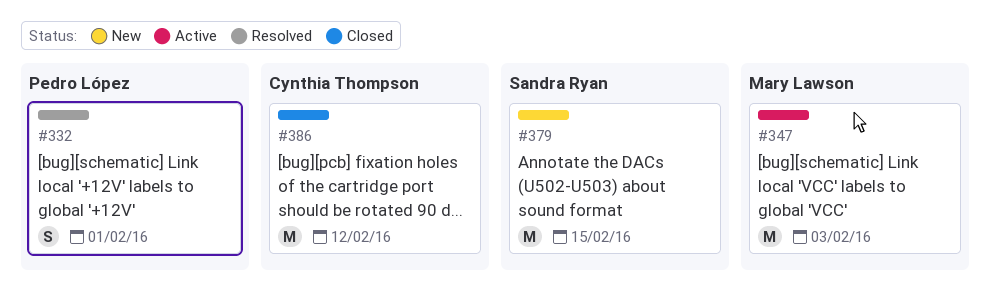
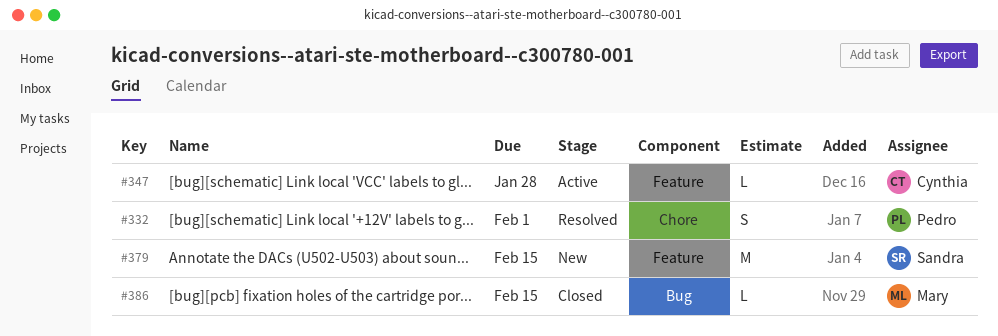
#347, owner: Mary Lawson -> Cynthia Thompson
#347, estimate: M -> L
#347, due: Feb 3 -> Jan 28
#386, owner: Cynthia Thompson -> Mary Lawson
#386, estimate: M -> L
#386, due: Feb 12 -> Feb 15

